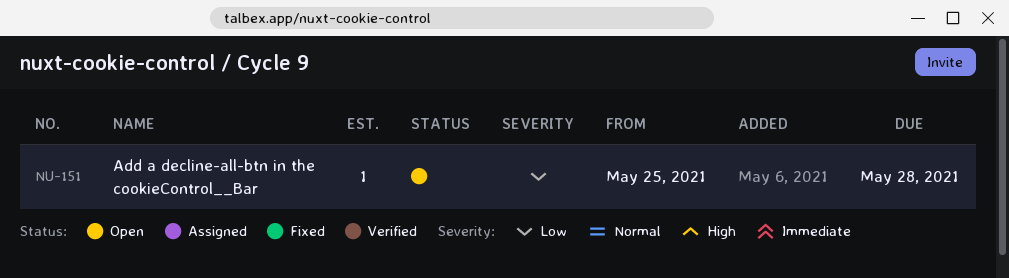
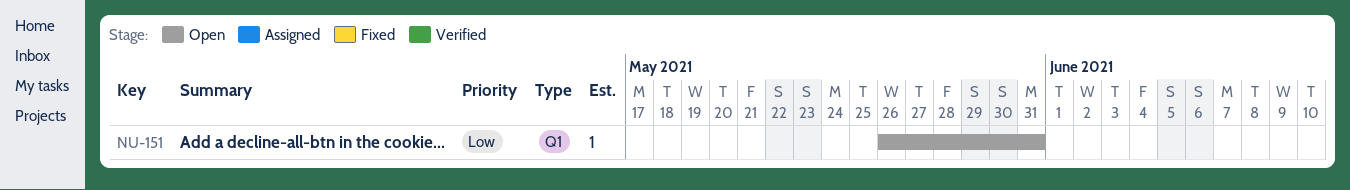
NU-151, start: May 25 -> May 26
NU-151, due: May 28 -> May 31

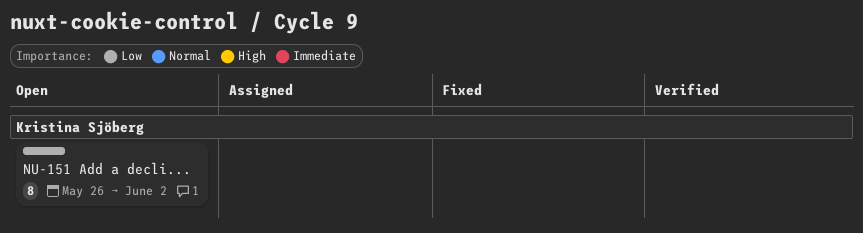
NU-151, estimate: 1 -> 8
NU-151, due: May 31 -> Jun 2

